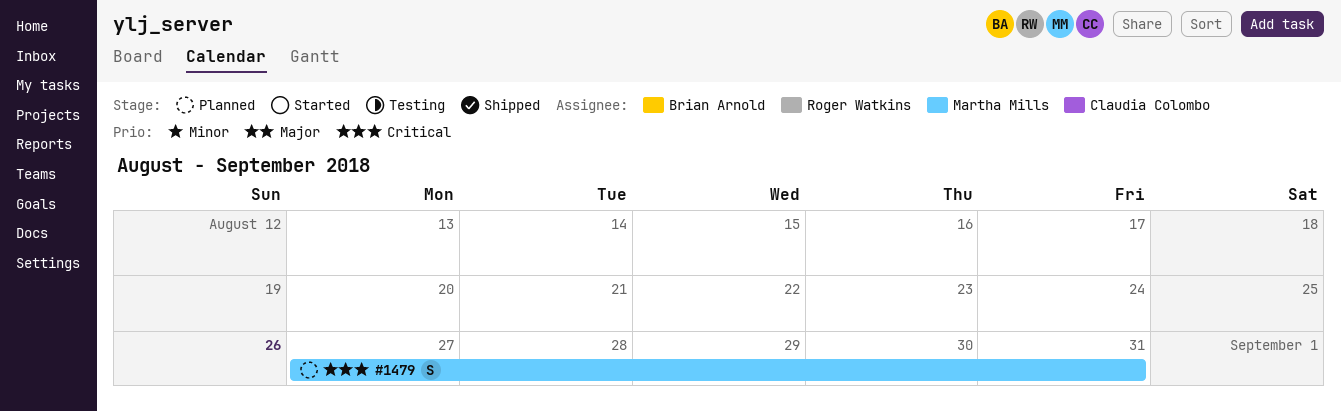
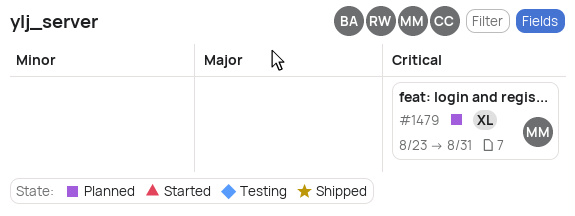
#1479, estimate: S -> XL
#1479, start: Aug 27 -> Aug 23

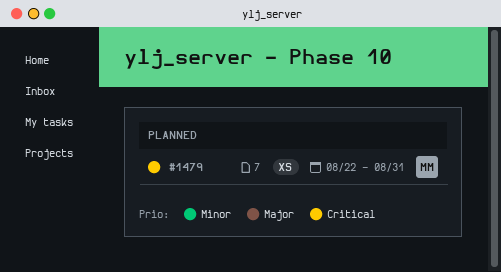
#1479, estimate: XL -> XS
#1479, start: Aug 23 -> Aug 22

